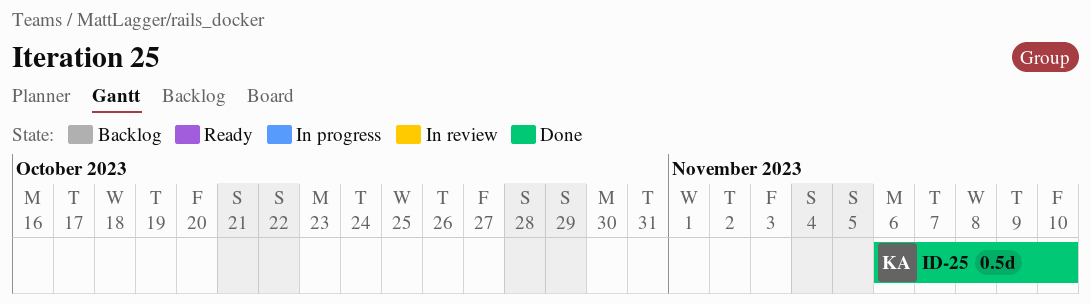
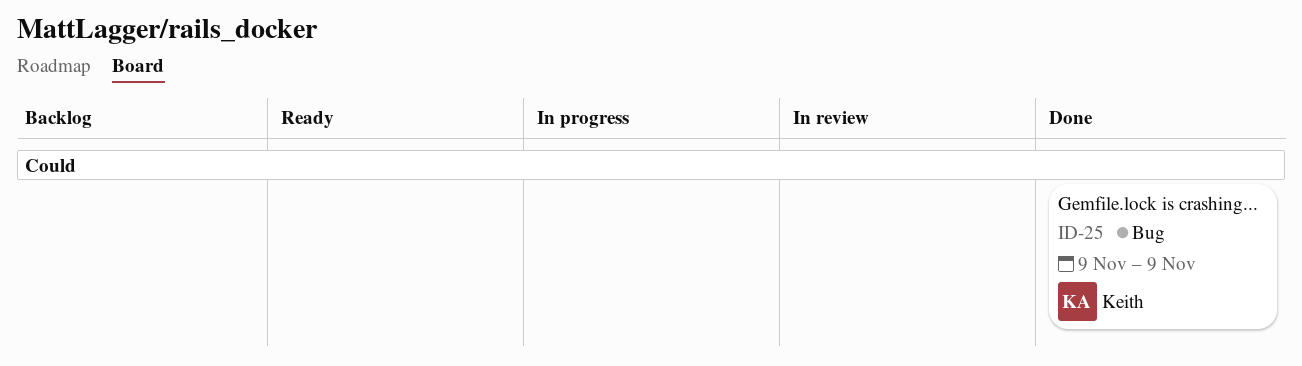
ID-25, start: Nov 6 -> Nov 9
ID-25, due: Nov 10 -> Nov 9

